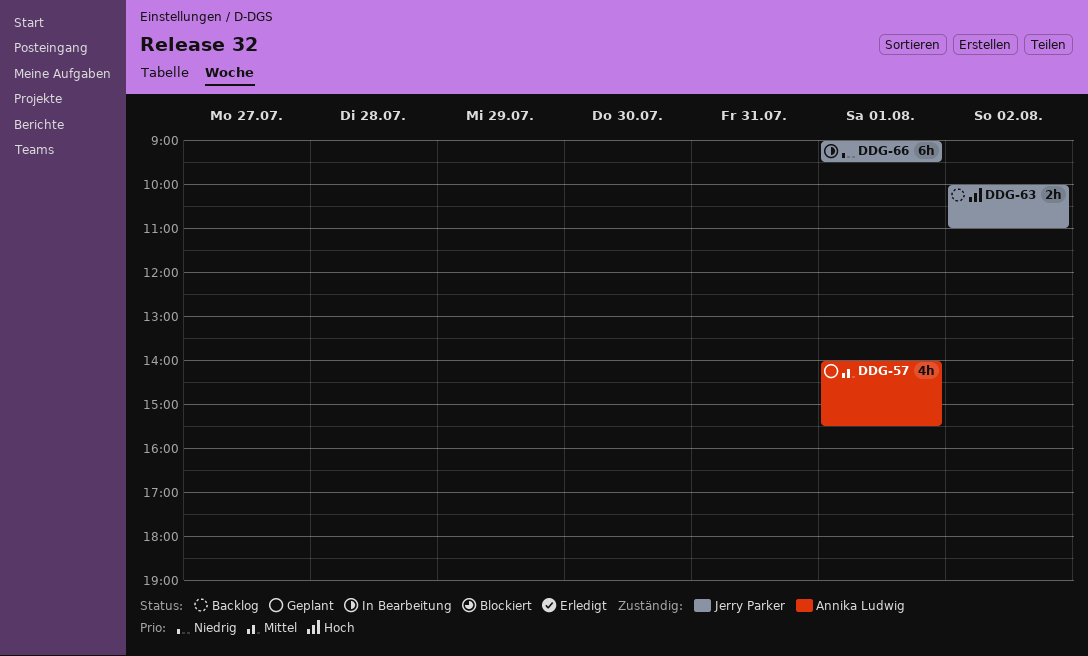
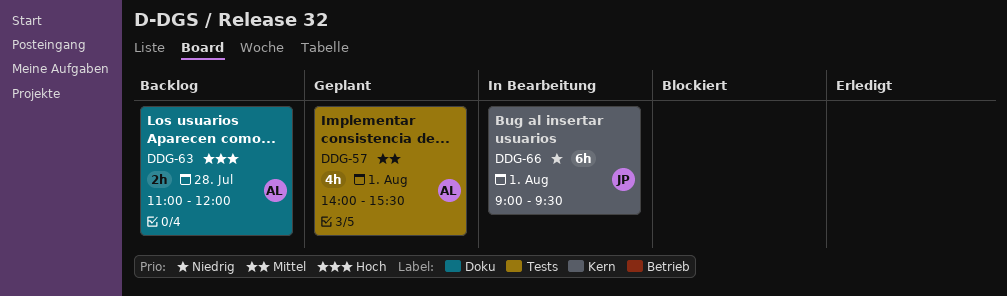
DDG-63, owner: Jerry Parker -> Annika Ludwig
DDG-63, day: Aug 2 -> Jul 28
DDG-63, begins: 10:00 -> 11:00
DDG-63, ends: 11:00 -> 12:00

